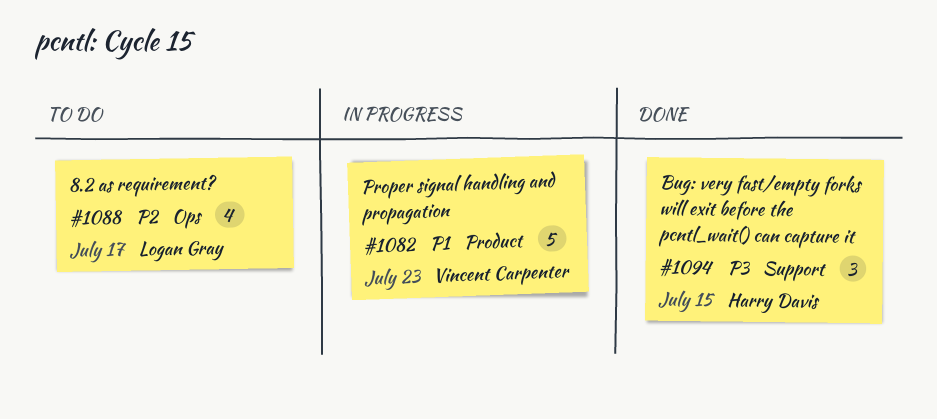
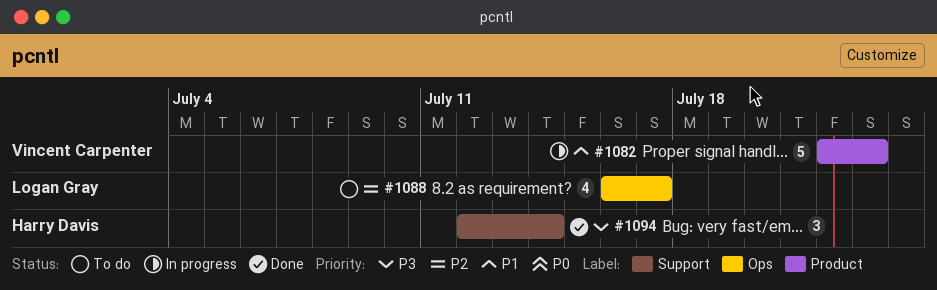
#1094, due: Jul 15 -> Jul 14

